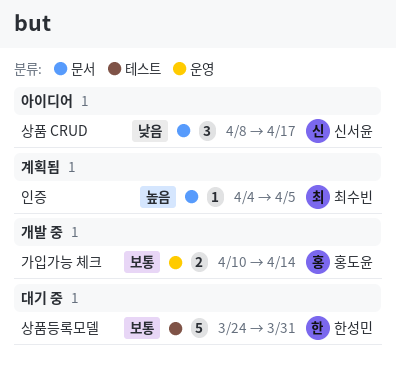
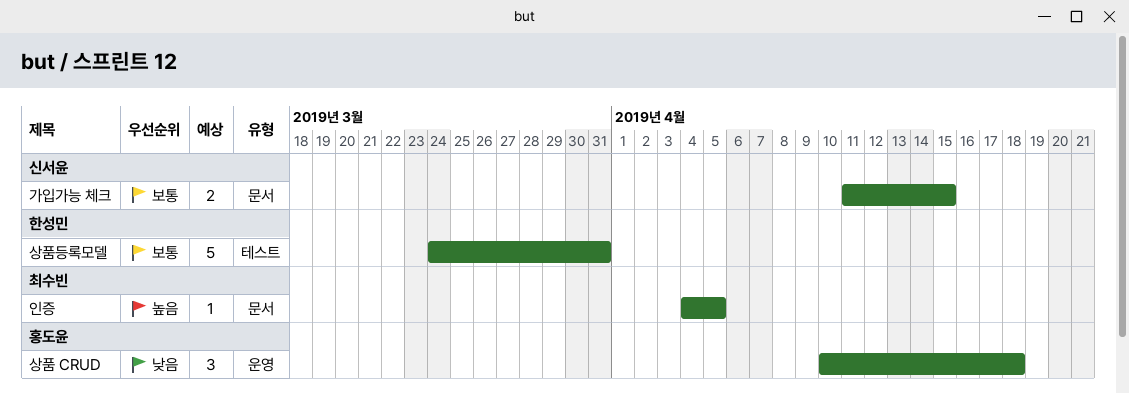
가입가능 체크, owner: 홍도윤 -> 신서윤
가입가능 체크, label: 운영 -> 문서
가입가능 체크, start: Apr 10 -> Apr 11
가입가능 체크, due: Apr 14 -> Apr 15
상품 CRUD, owner: 신서윤 -> 홍도윤
상품 CRUD, label: 문서 -> 운영
상품 CRUD, start: Apr 8 -> Apr 10
상품 CRUD, due: Apr 17 -> Apr 18

